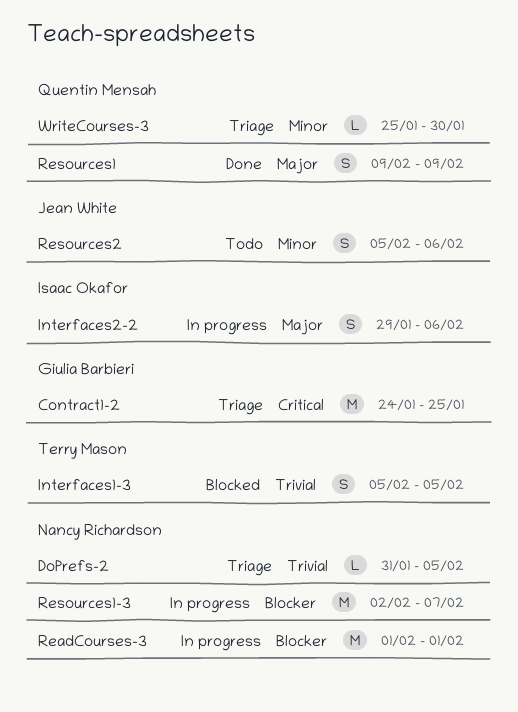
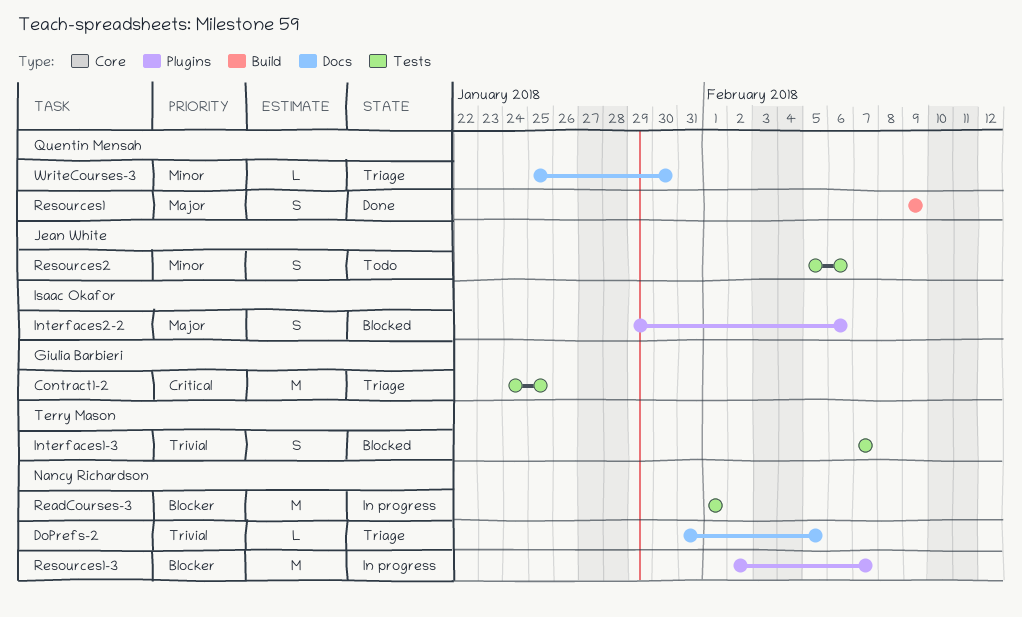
Interfaces1-3, start: Feb 5 -> Feb 7
Interfaces1-3, due: Feb 5 -> Feb 7
Interfaces2-2, status: In progress -> Blocked

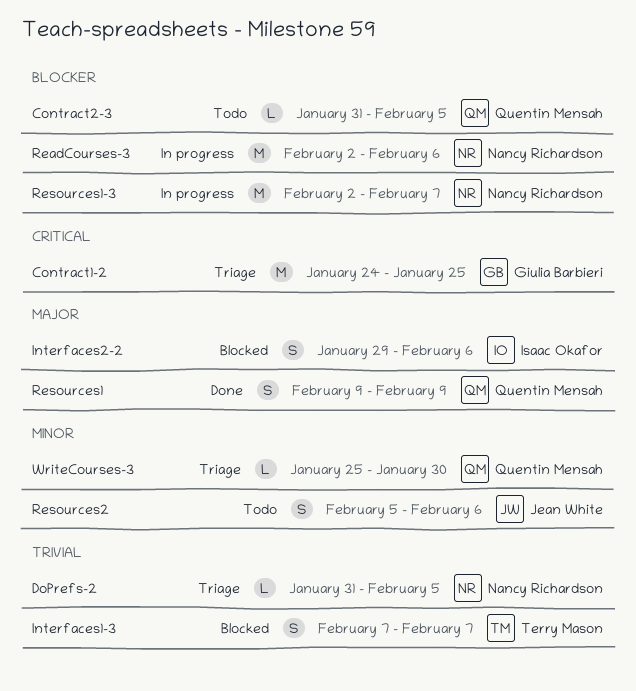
Contract2-3: none -> present
ReadCourses-3, start: Feb 1 -> Feb 2
ReadCourses-3, due: Feb 1 -> Feb 6

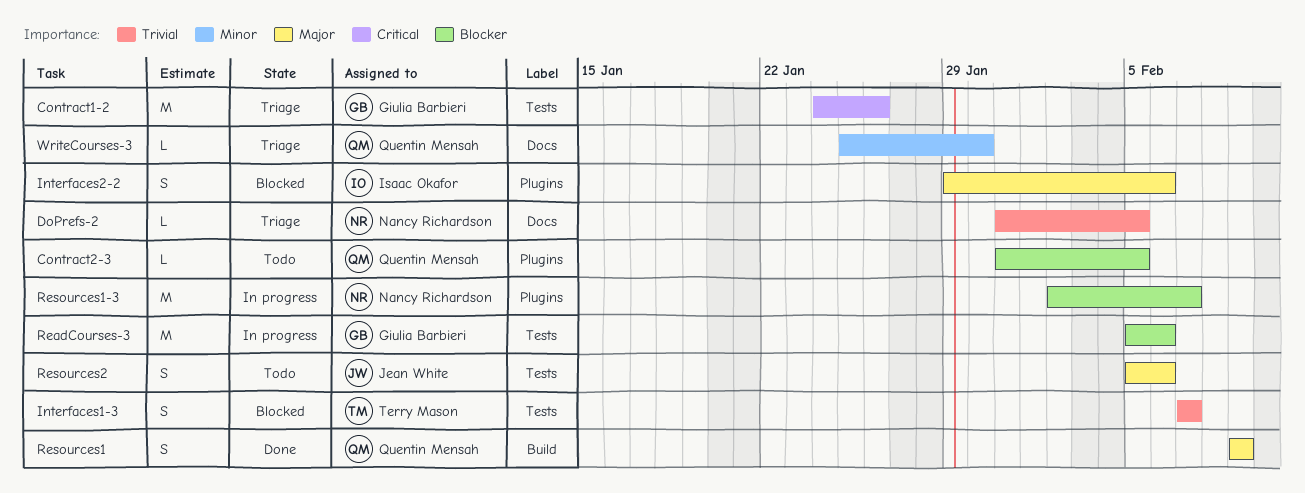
Contract1-2, due: Jan 25 -> Jan 26
ReadCourses-3, owner: Nancy Richardson -> Giulia Barbieri
ReadCourses-3, start: Feb 2 -> Feb 5
Resources2, priority: Minor -> Major

